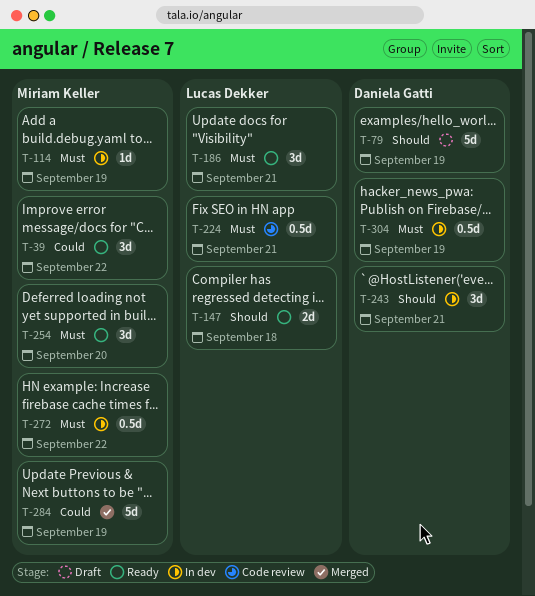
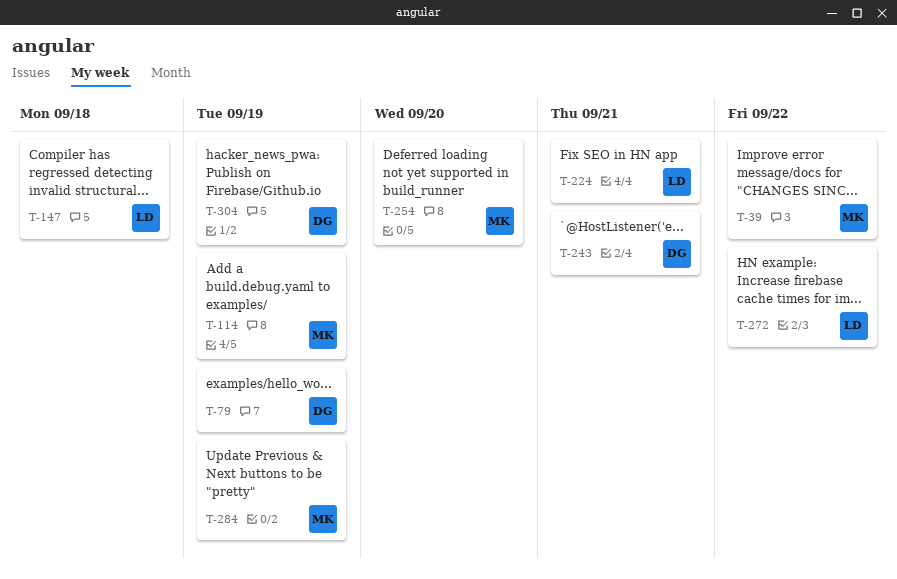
T-186: present -> none
T-272, owner: Miriam Keller -> Lucas Dekker

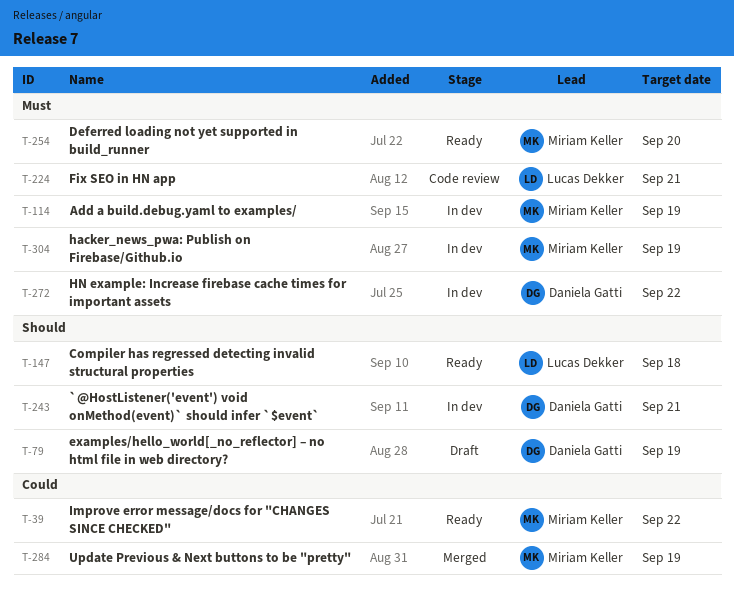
T-272, owner: Lucas Dekker -> Daniela Gatti
T-304, owner: Daniela Gatti -> Miriam Keller

